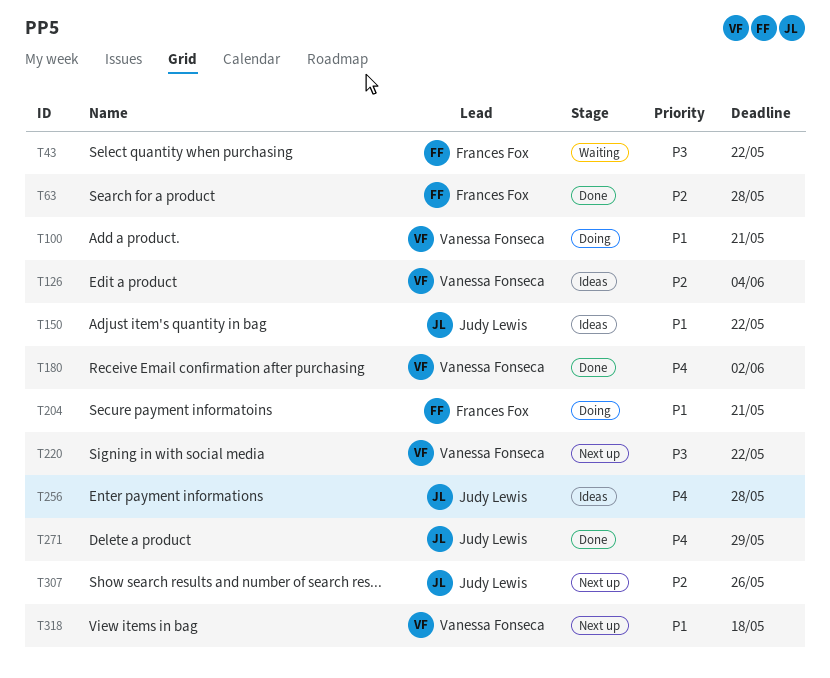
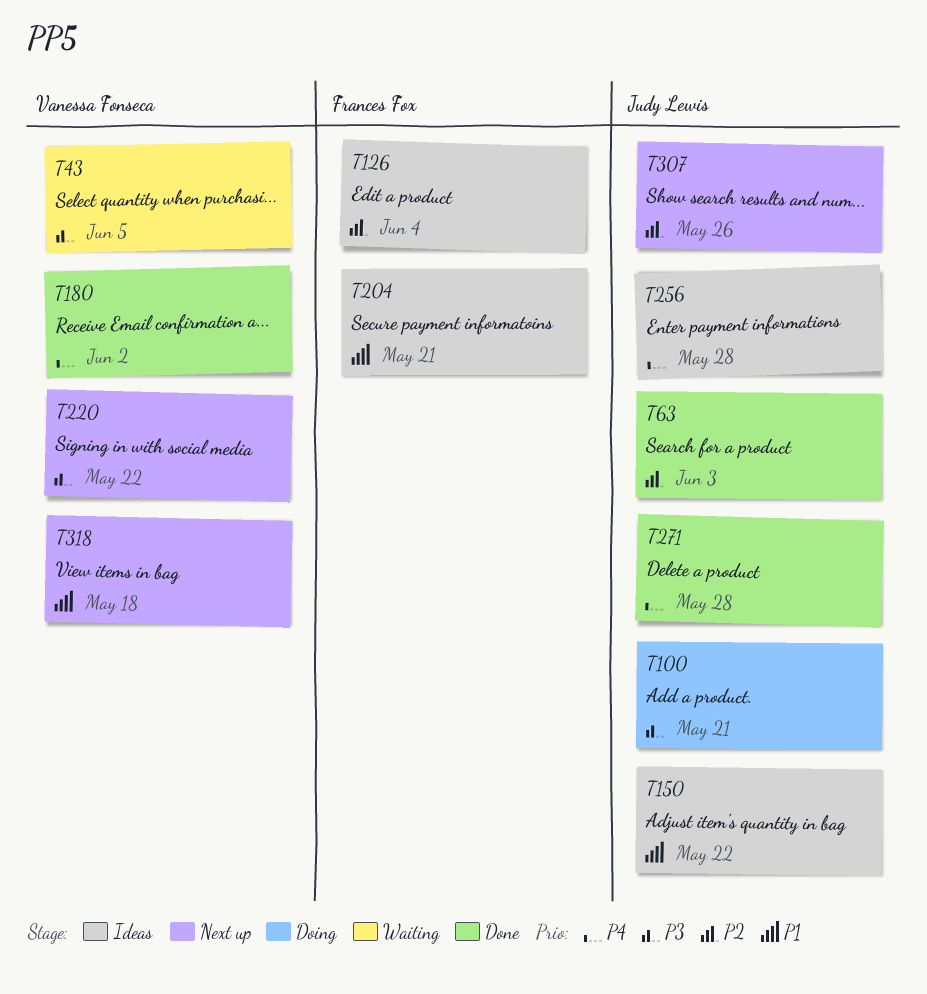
T43, owner: Frances Fox -> Vanessa Fonseca
T43, due: May 22 -> Jun 5
T63, owner: Frances Fox -> Judy Lewis
T63, due: May 28 -> Jun 3
T100, owner: Vanessa Fonseca -> Judy Lewis
T100, priority: P1 -> P3
T126, owner: Vanessa Fonseca -> Frances Fox
T204, status: Doing -> Ideas
T271, due: May 29 -> May 28

